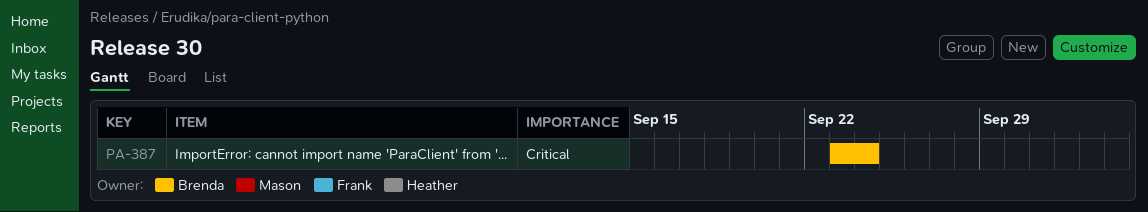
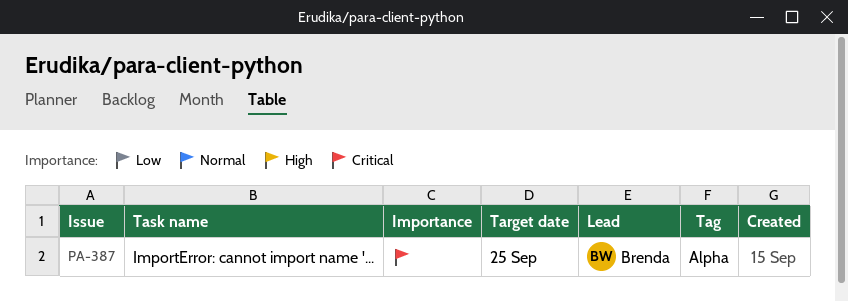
PA-387, due: Sep 24 -> Sep 25

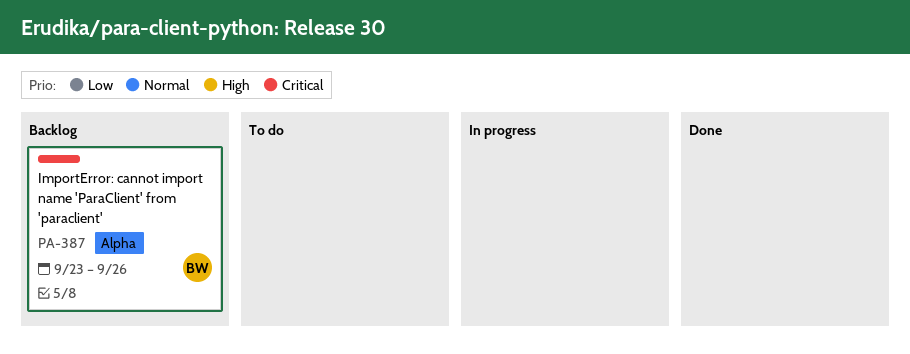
PA-387, due: Sep 25 -> Sep 26

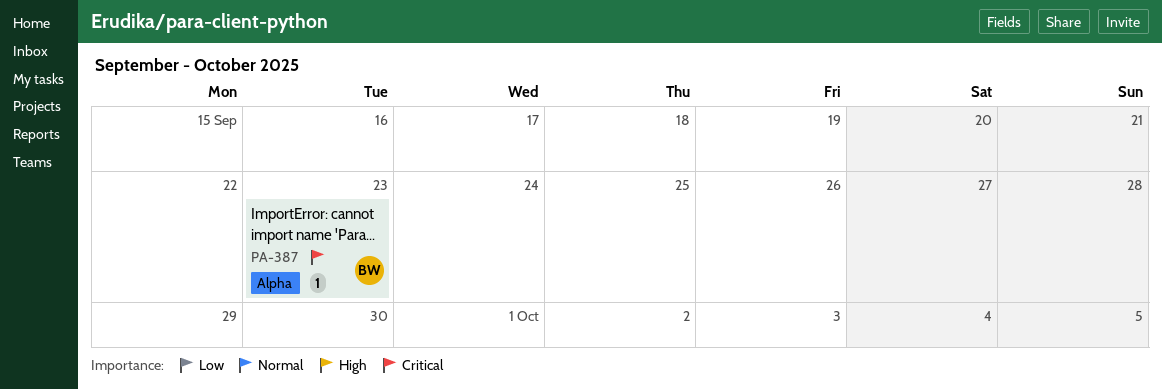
PA-387, due: Sep 26 -> Sep 23

